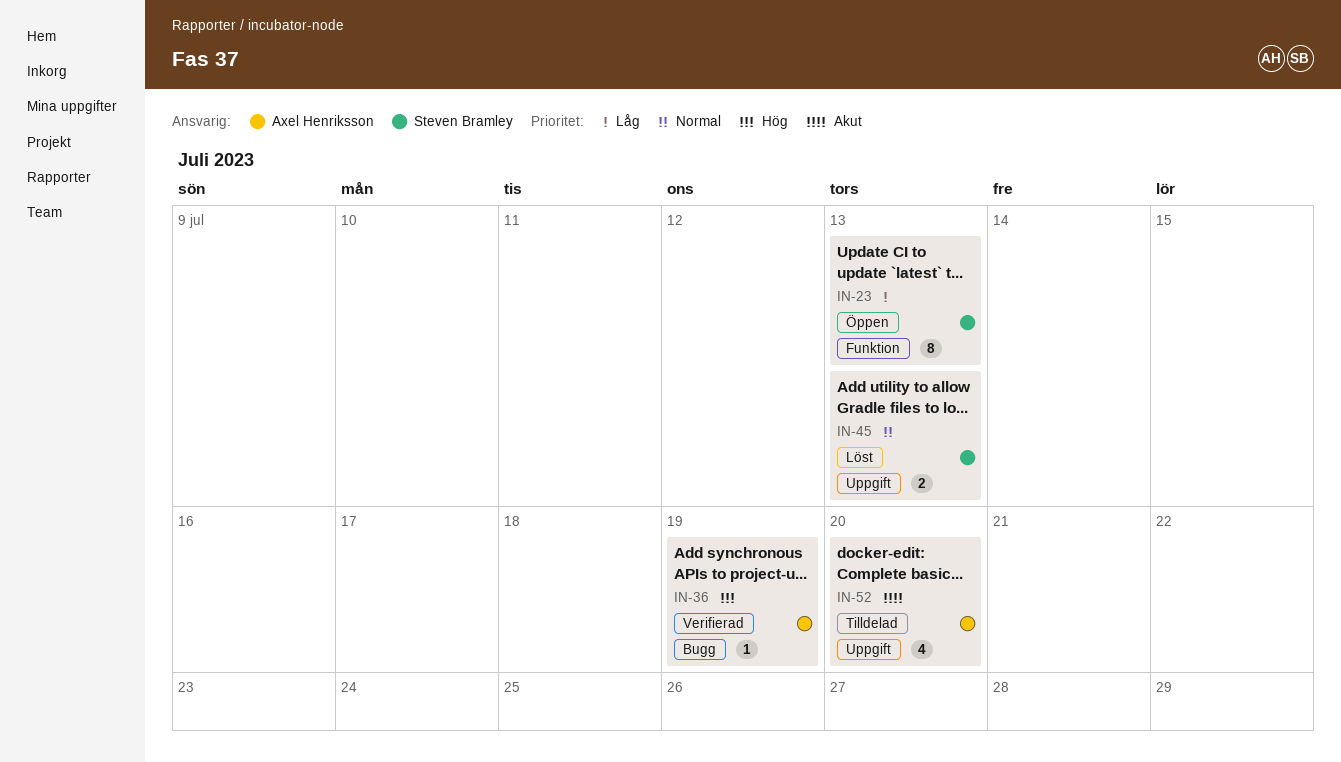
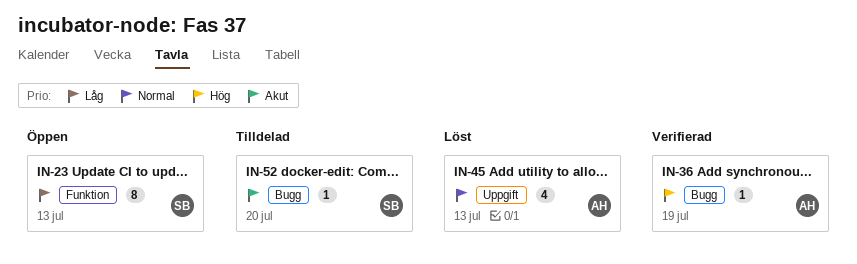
IN-45, owner: Steven Bramley -> Axel Henriksson
IN-45, estimate: 2 -> 4
IN-52, owner: Axel Henriksson -> Steven Bramley
IN-52, label: Uppgift -> Bugg
IN-52, estimate: 4 -> 1

